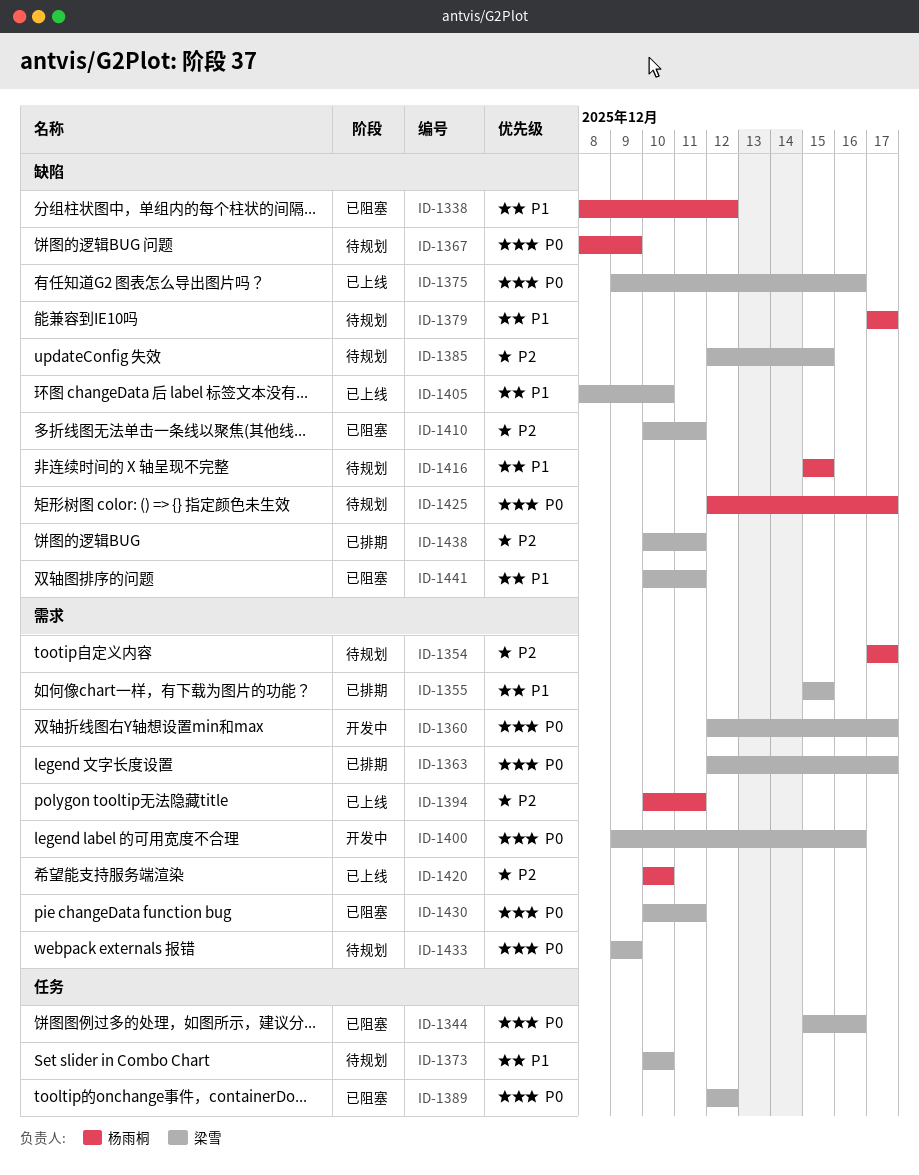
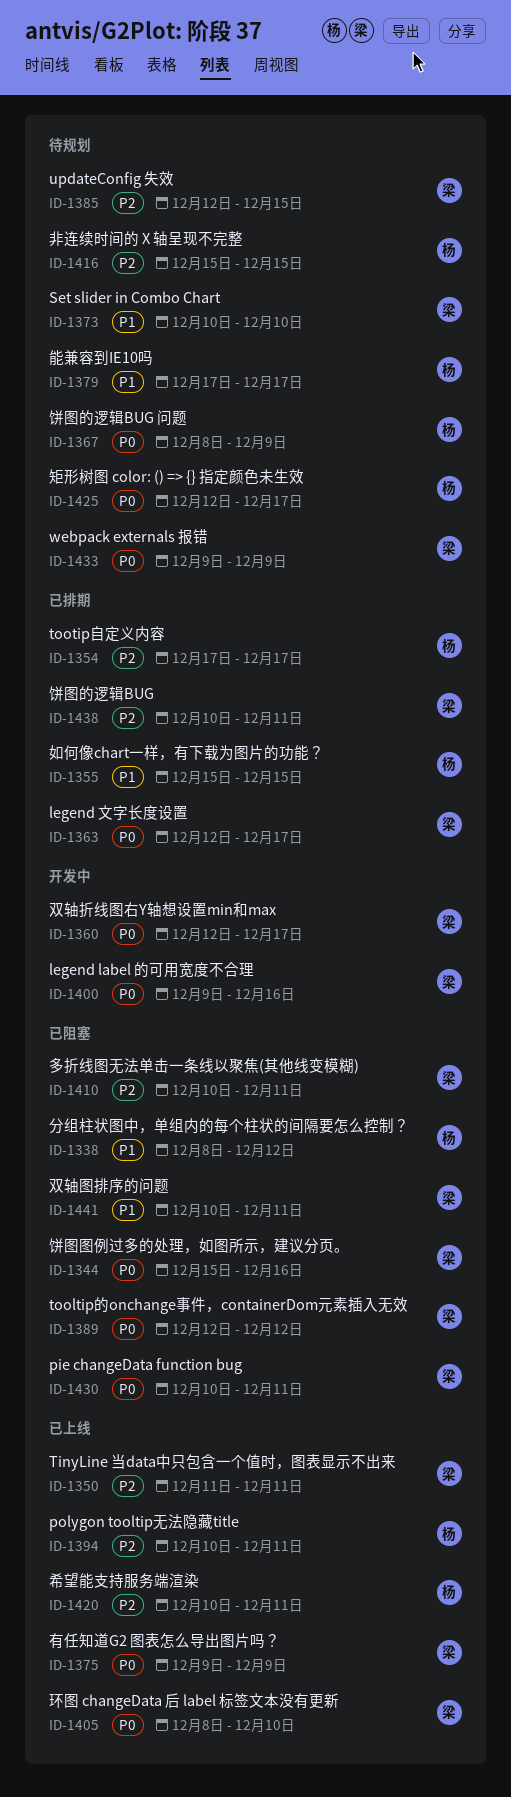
ID-1350: none -> present
ID-1354, status: 待规划 -> 已排期
ID-1355, owner: 梁雪 -> 杨雨桐
ID-1375, due: Dec 16 -> Dec 9
ID-1405, priority: P1 -> P0
ID-1416, priority: P1 -> P2
ID-1420, due: Dec 10 -> Dec 11

